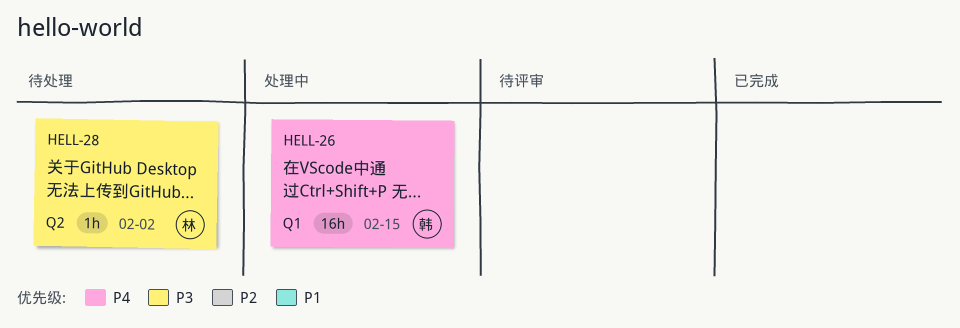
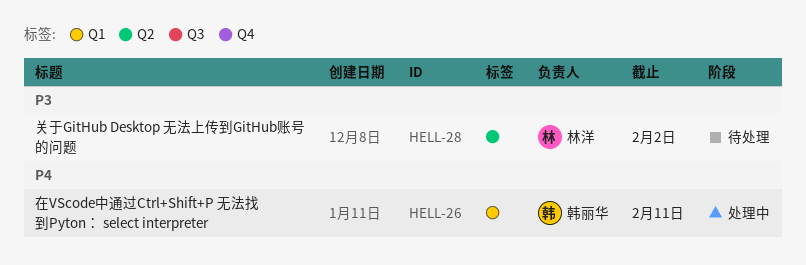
HELL-26, due: Feb 15 -> Feb 11

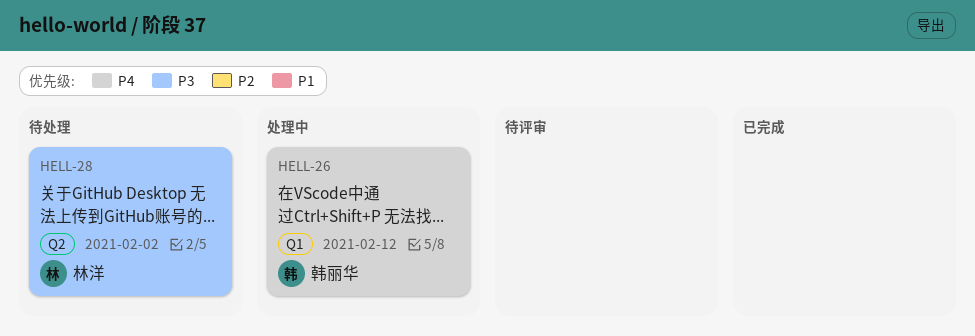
HELL-26, due: Feb 11 -> Feb 12

